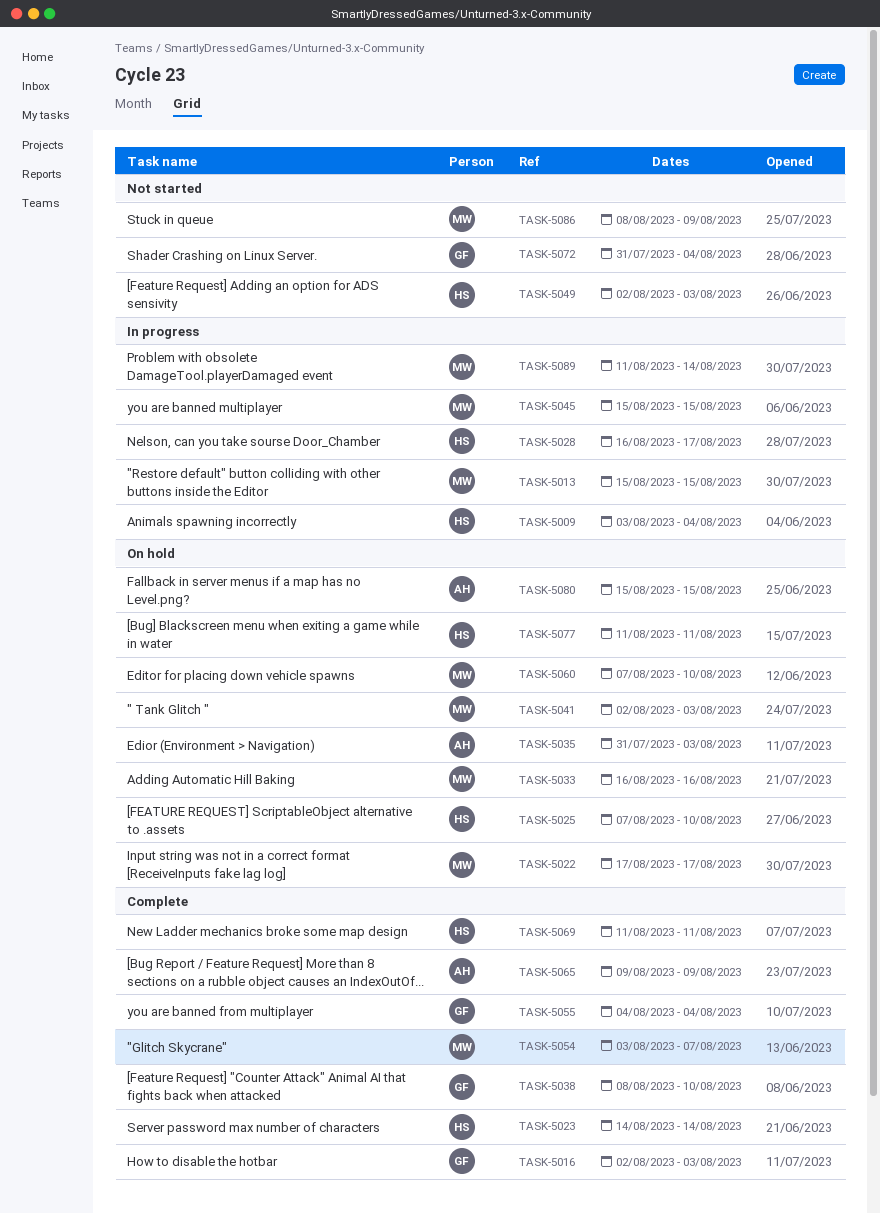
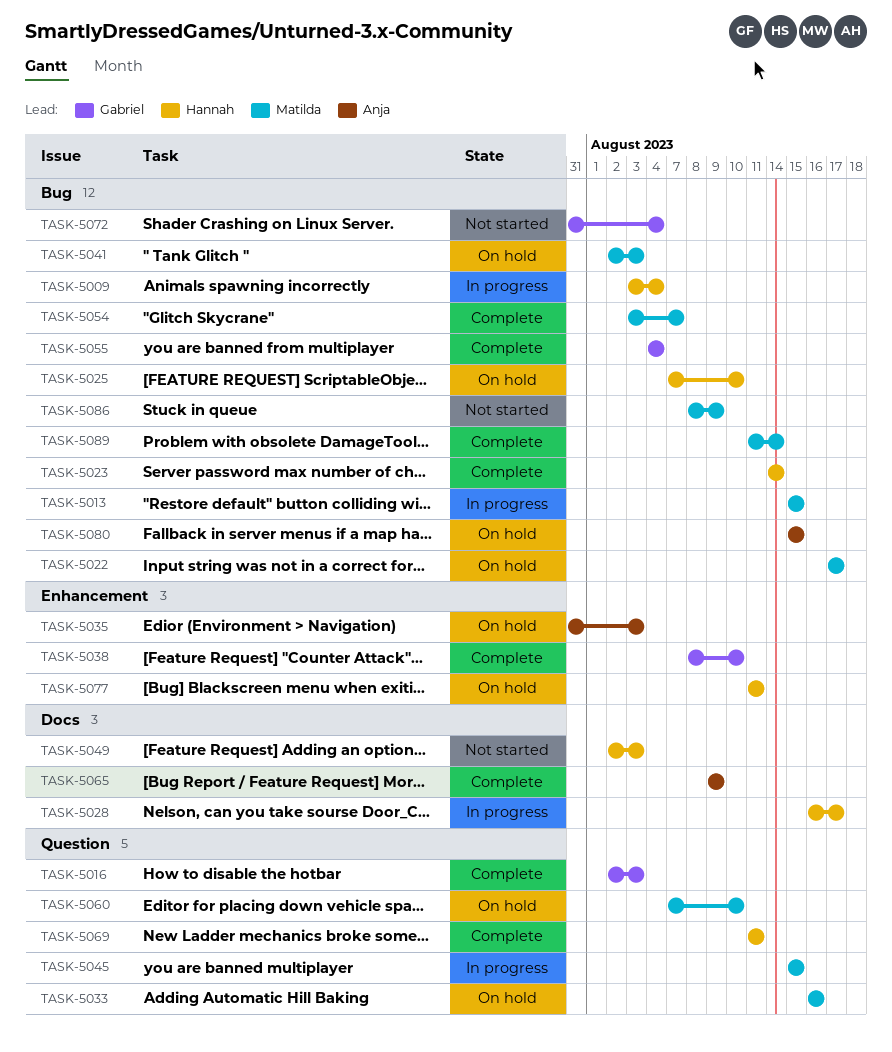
TASK-5089, status: In progress -> Complete

